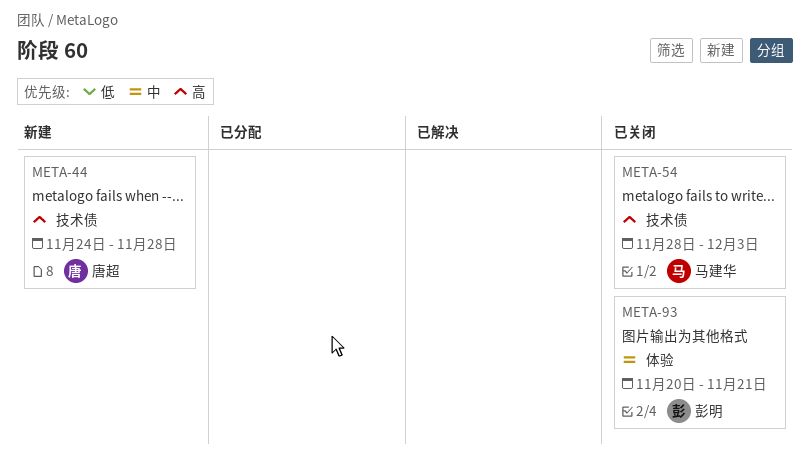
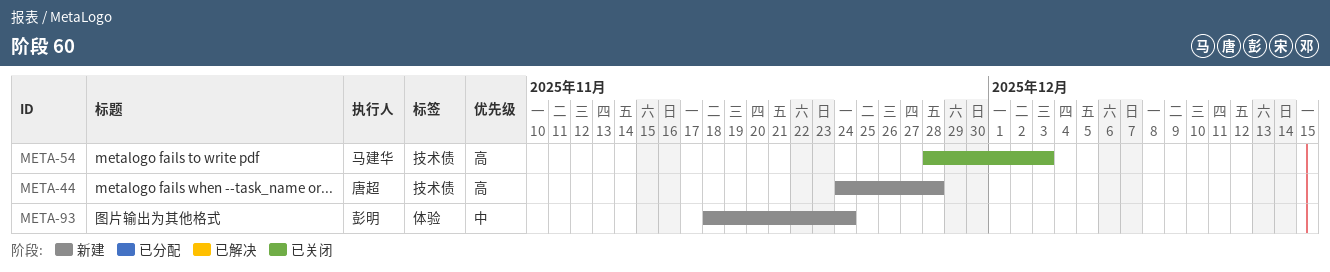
META-93, status: 已关闭 -> 新建
META-93, start: Nov 20 -> Nov 18
META-93, due: Nov 21 -> Nov 24

